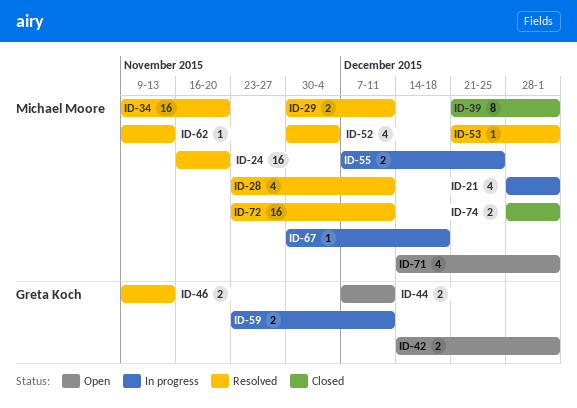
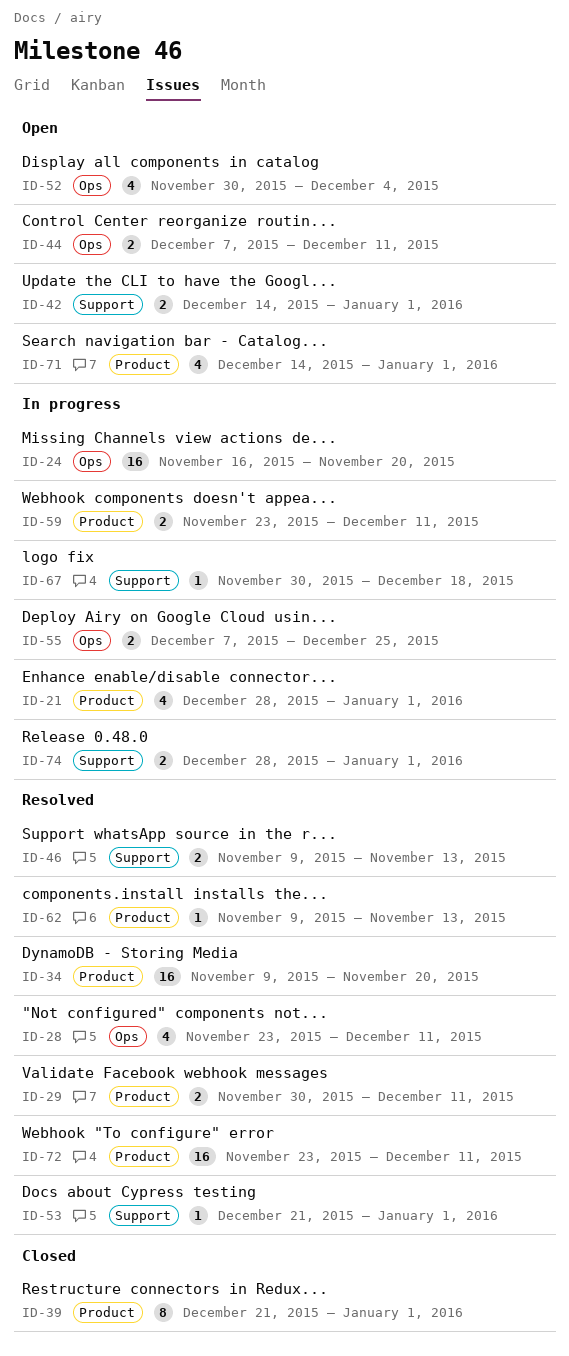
ID-24, status: Resolved -> In progress
ID-52, status: Resolved -> Open
ID-74, status: Closed -> In progress

